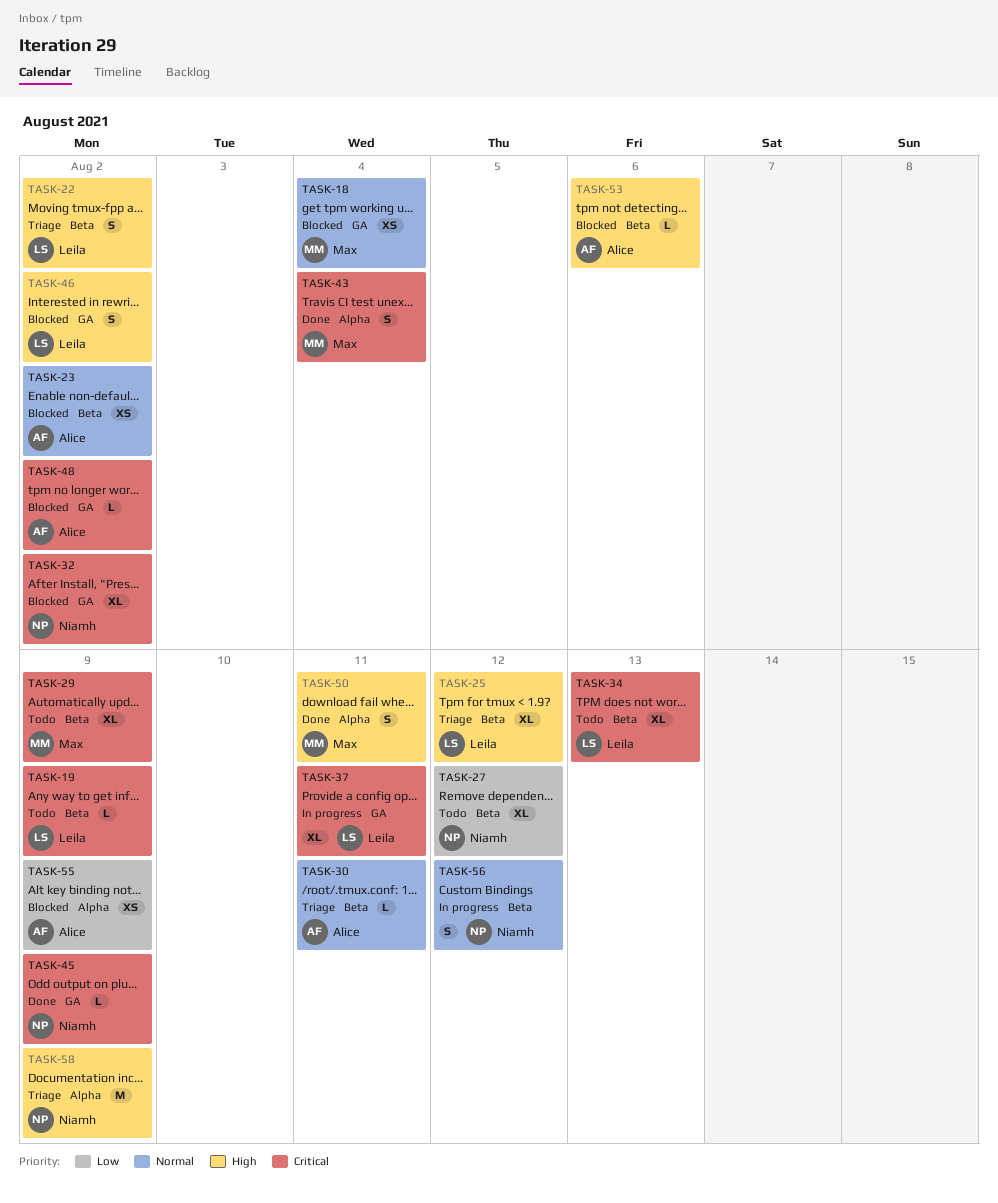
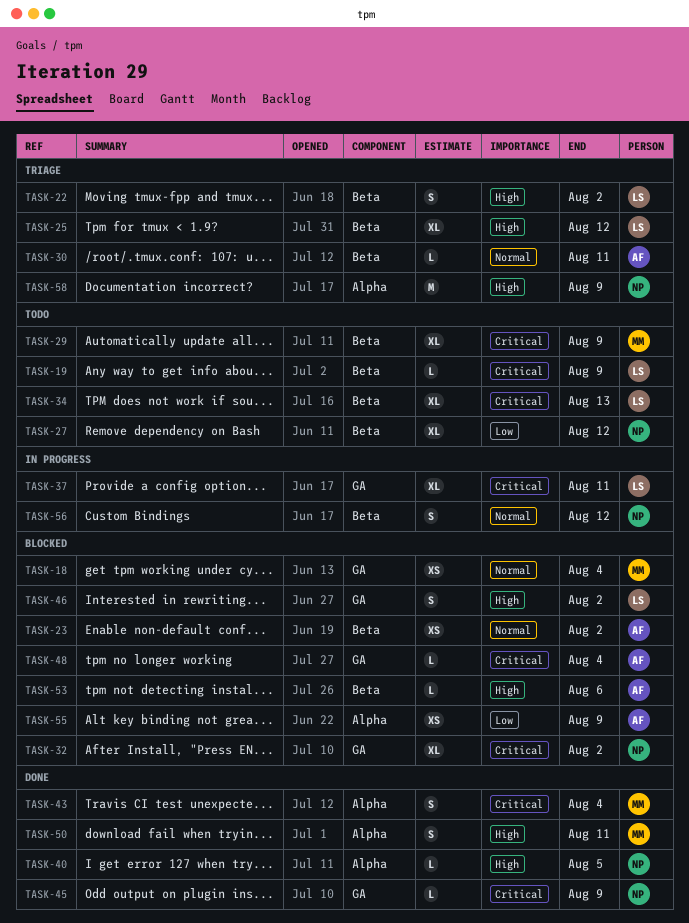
TASK-40: none -> present
TASK-48, due: Aug 2 -> Aug 4

